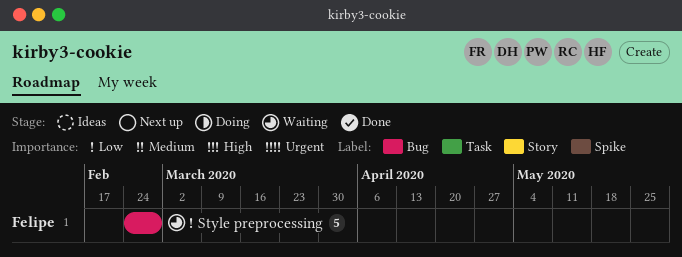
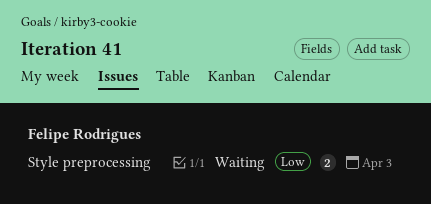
Style preprocessing, estimate: 5 -> 2
Style preprocessing, due: Feb 28 -> Apr 3

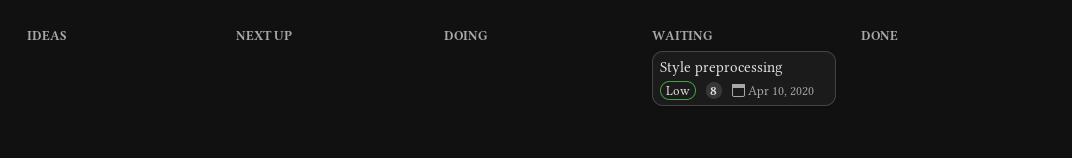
Style preprocessing, estimate: 2 -> 8
Style preprocessing, due: Apr 3 -> Apr 10

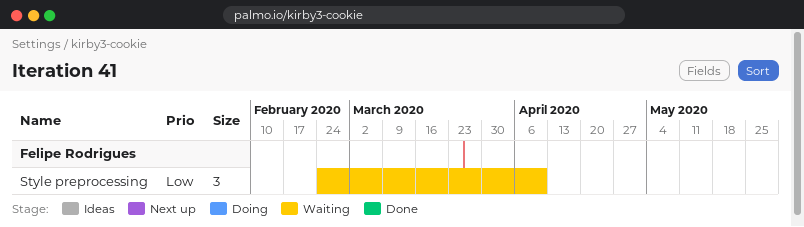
Style preprocessing, estimate: 8 -> 3

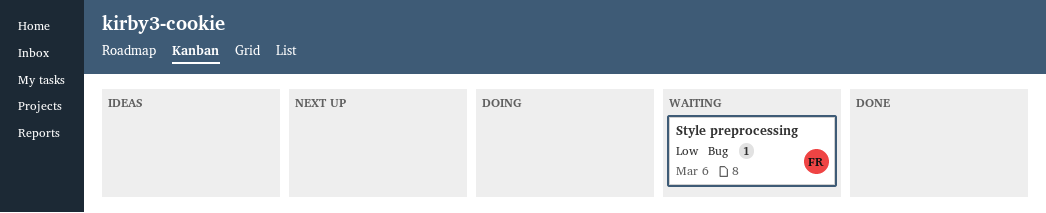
Style preprocessing, estimate: 3 -> 1
Style preprocessing, due: Apr 10 -> Mar 6

